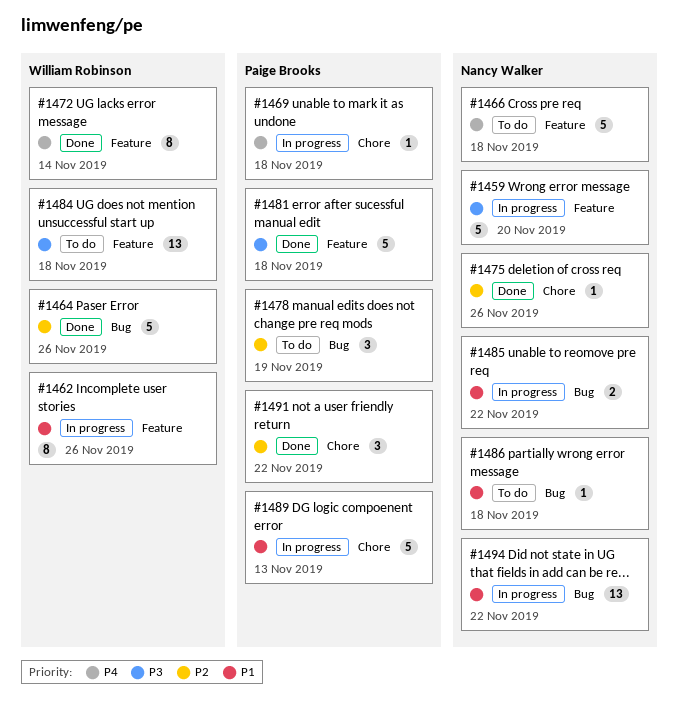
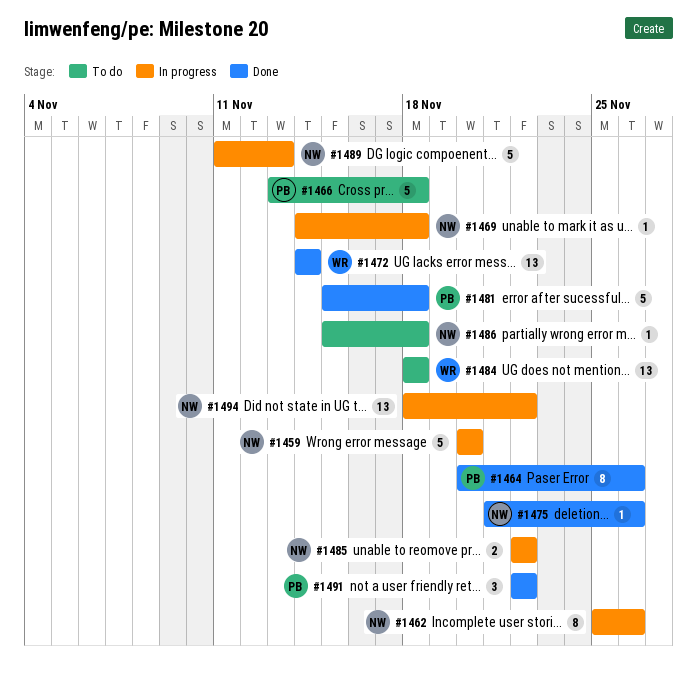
#1462, owner: William Robinson -> Nancy Walker
#1464, owner: William Robinson -> Paige Brooks
#1464, estimate: 5 -> 8
#1466, owner: Nancy Walker -> Paige Brooks
#1469, owner: Paige Brooks -> Nancy Walker
#1472, estimate: 8 -> 13
#1478: present -> none
#1489, owner: Paige Brooks -> Nancy Walker

